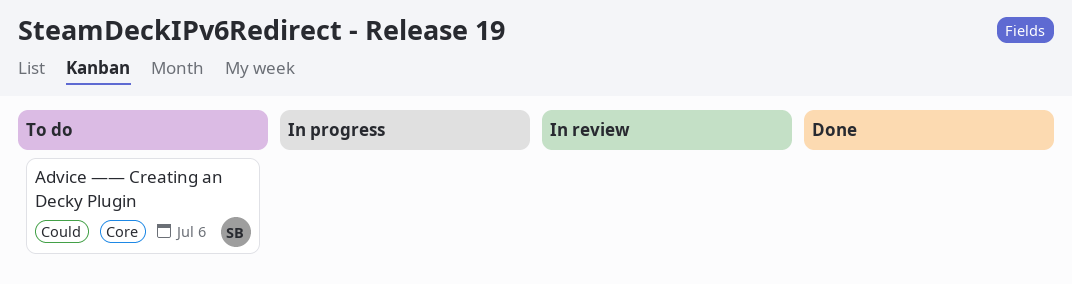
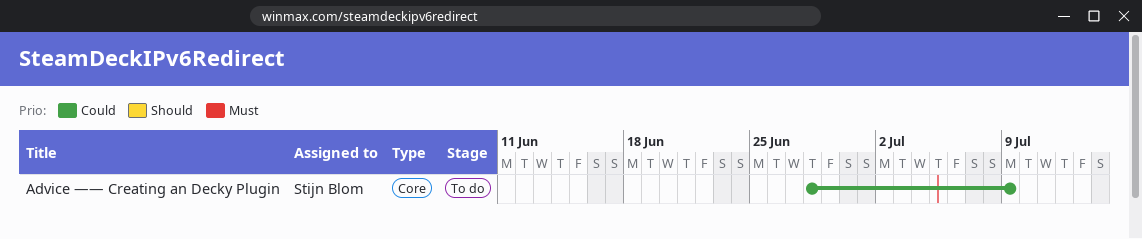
Advice —— Creating an Decky Plugin, due: Jul 6 -> Jul 9

